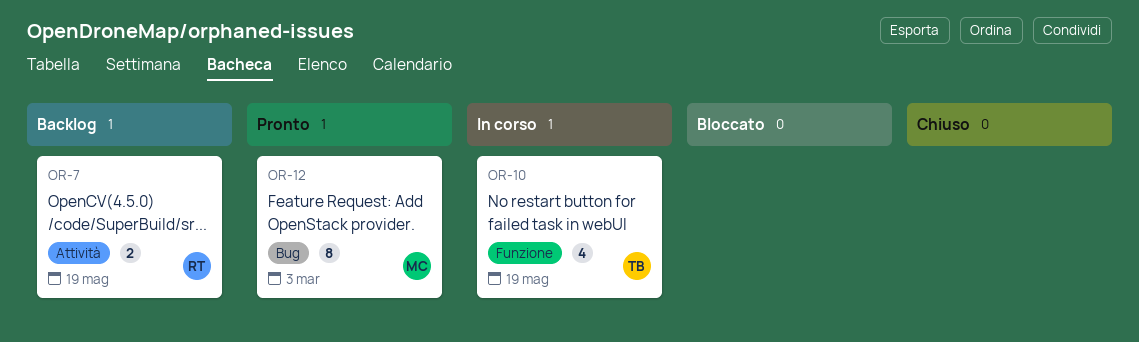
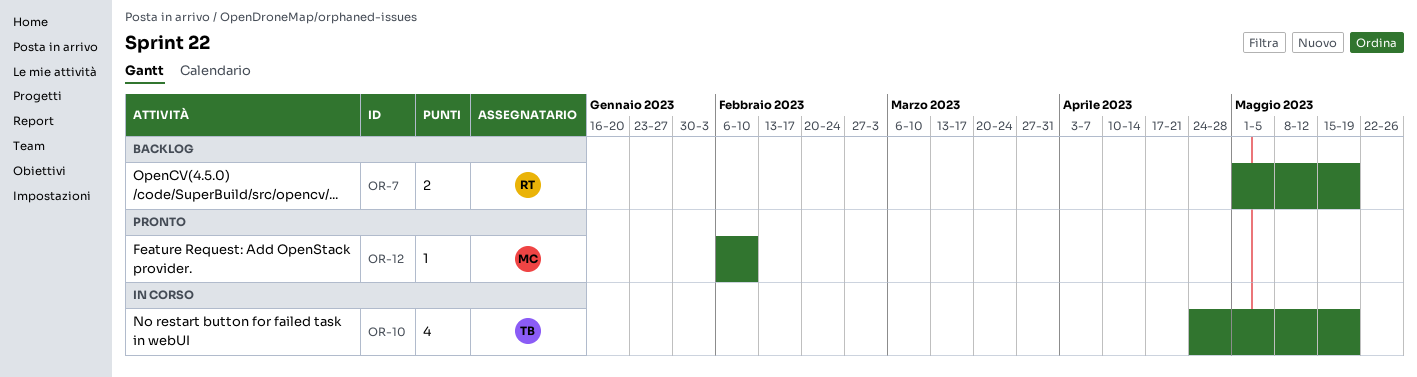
OR-12, estimate: 8 -> 1
OR-12, due: Mar 3 -> Feb 10

